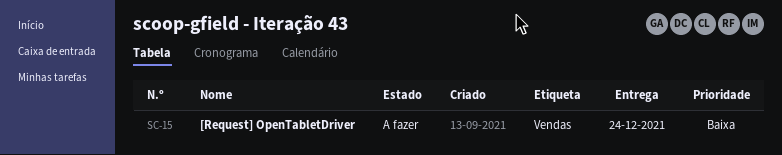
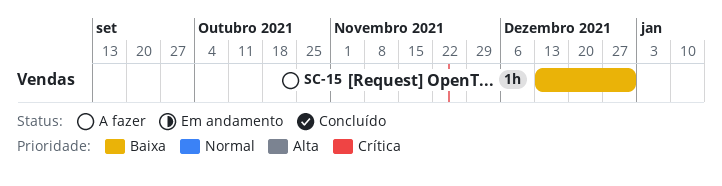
SC-15, due: Dec 24 -> Dec 31

